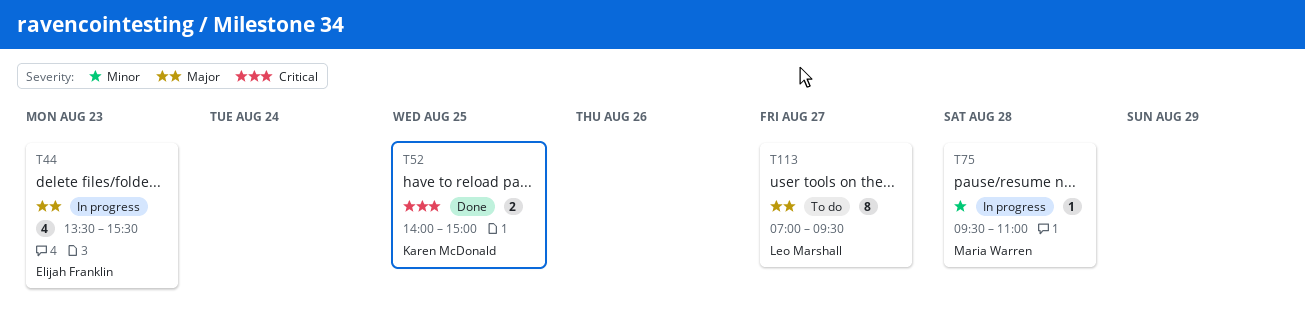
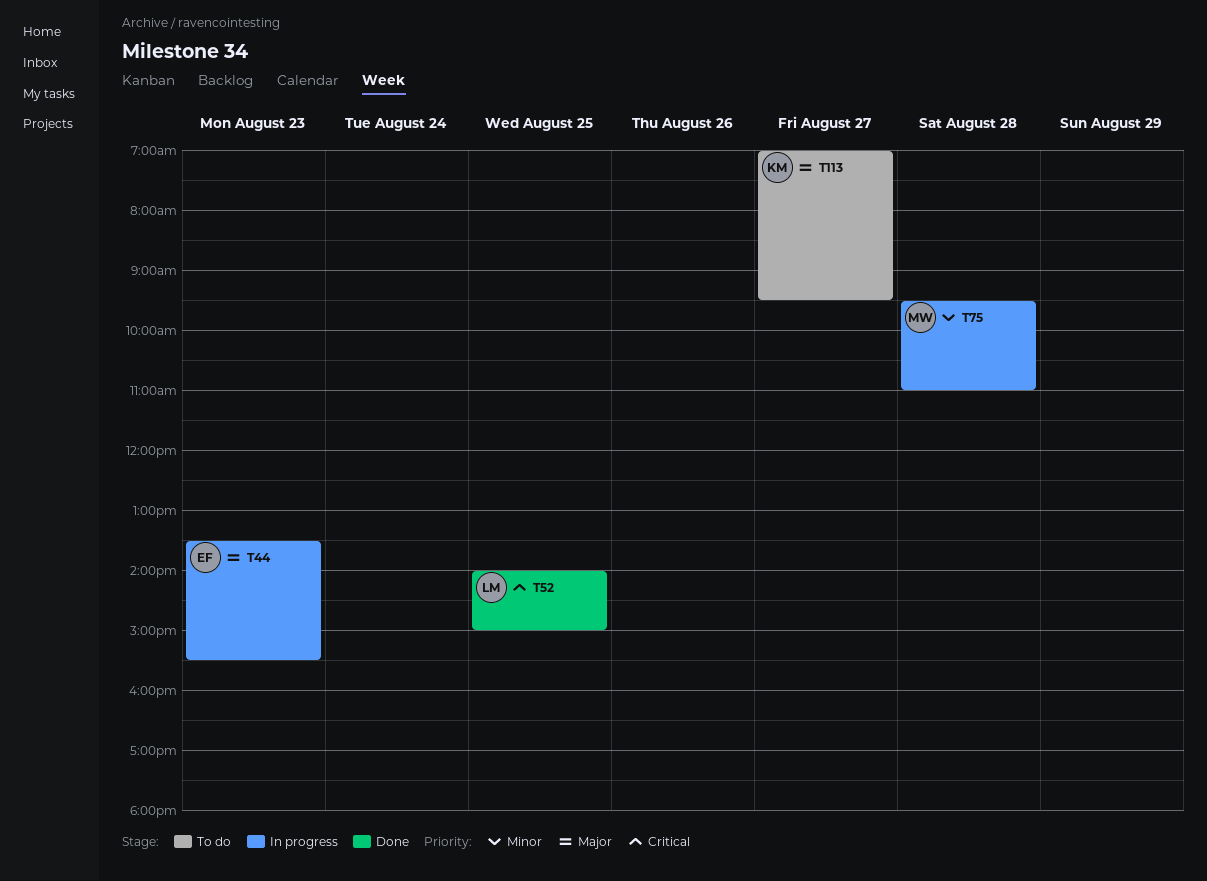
T52, owner: Karen McDonald -> Leo Marshall
T113, owner: Leo Marshall -> Karen McDonald

